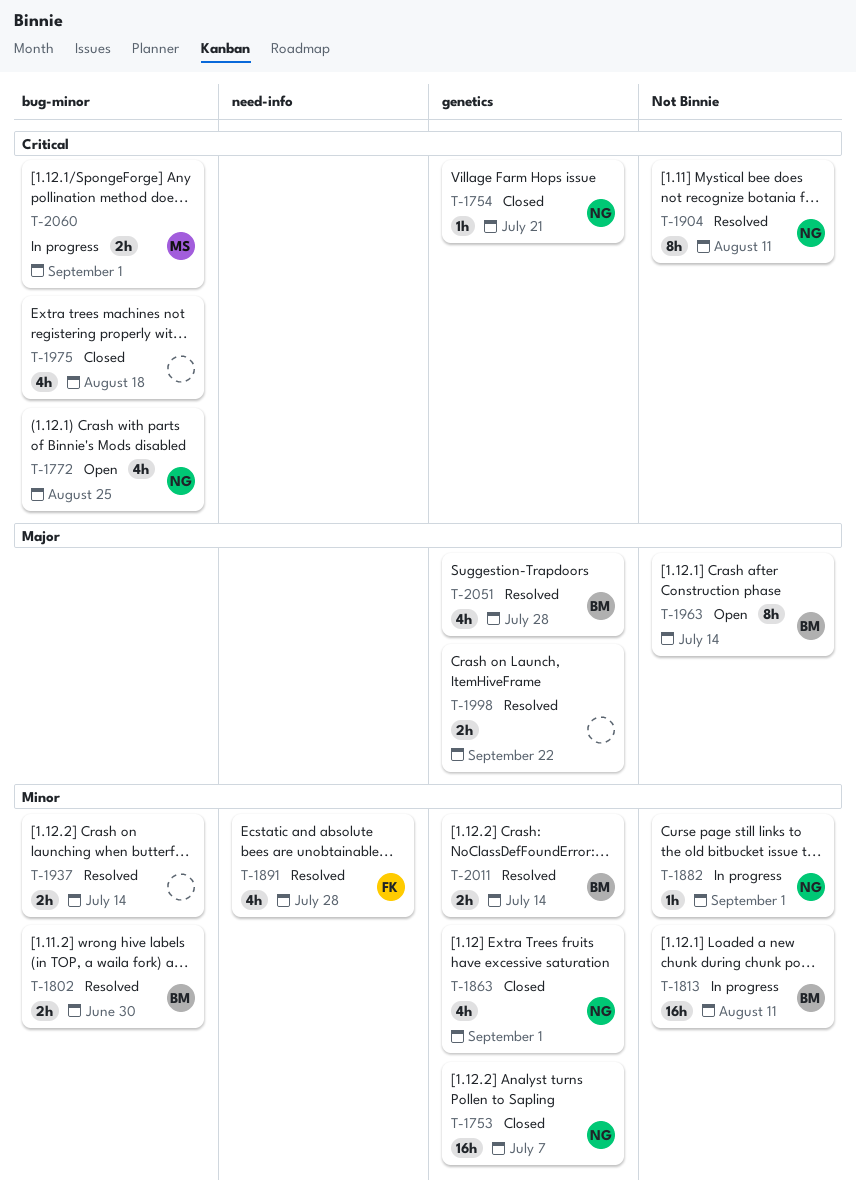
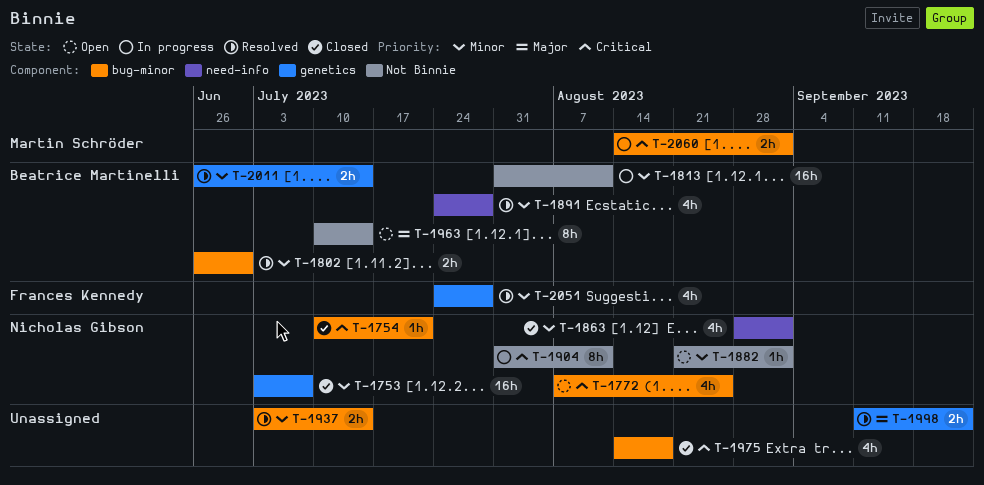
T-1754, label: genetics -> bug-minor
T-1863, label: genetics -> need-info
T-1882, status: In progress -> Open
T-1891, owner: Frances Kennedy -> Beatrice Martinelli
T-1904, status: Resolved -> In progress
T-2051, owner: Beatrice Martinelli -> Frances Kennedy
T-2051, priority: Major -> Minor

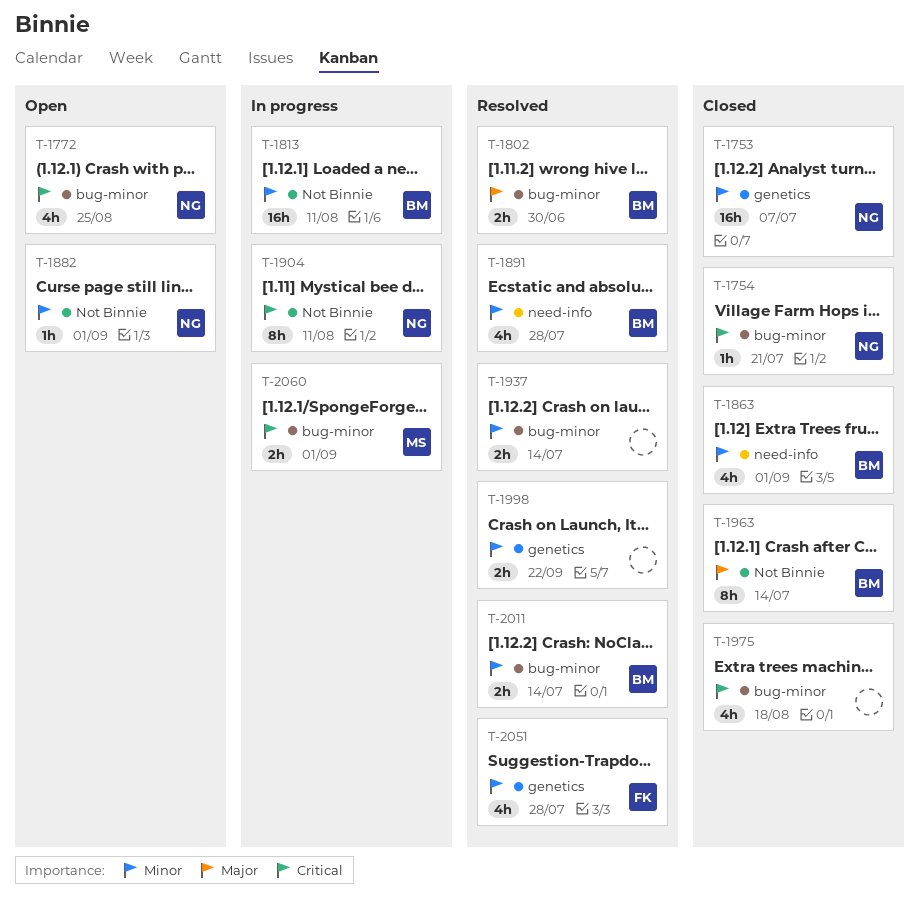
T-1802, priority: Minor -> Major
T-1863, owner: Nicholas Gibson -> Beatrice Martinelli
T-1963, status: Open -> Closed
T-1998, priority: Major -> Minor
T-2011, label: genetics -> bug-minor

